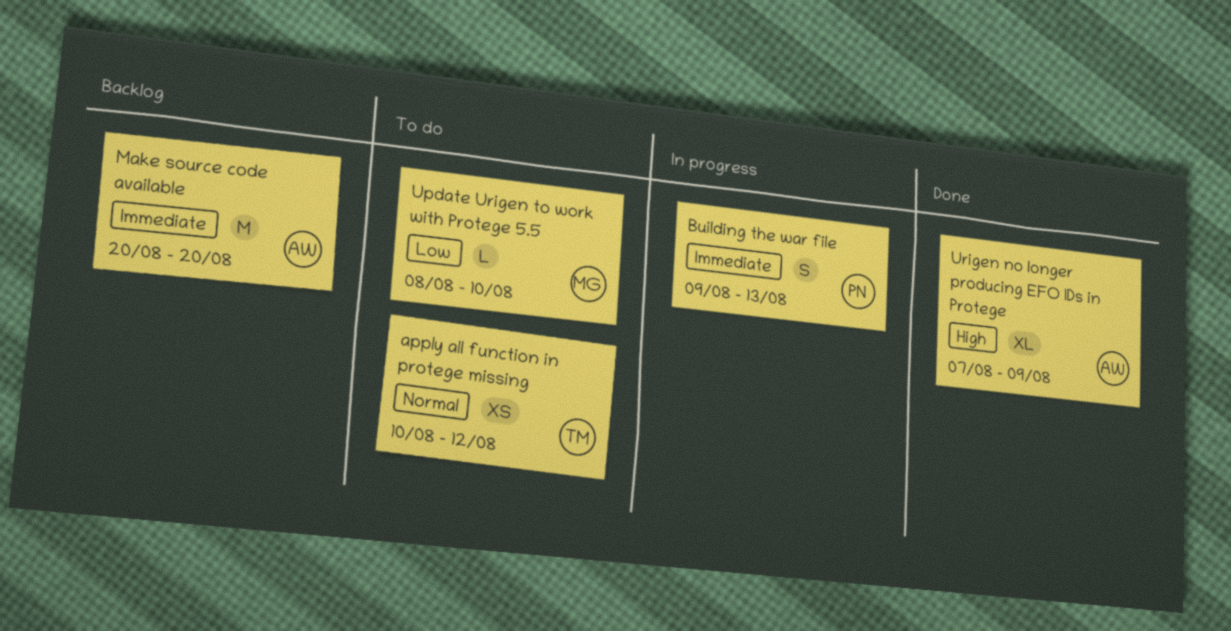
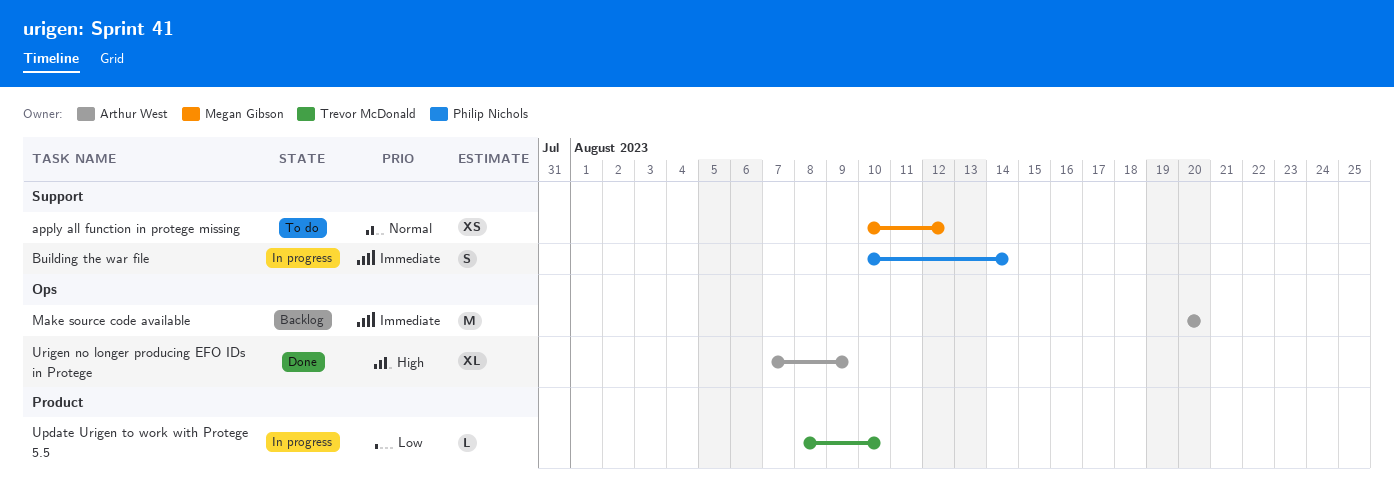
apply all function in protege missing, owner: Trevor McDonald -> Megan Gibson
Building the war file, start: Aug 9 -> Aug 10
Building the war file, due: Aug 13 -> Aug 14
Update Urigen to work with Protege 5.5, status: To do -> In progress
Update Urigen to work with Protege 5.5, owner: Megan Gibson -> Trevor McDonald

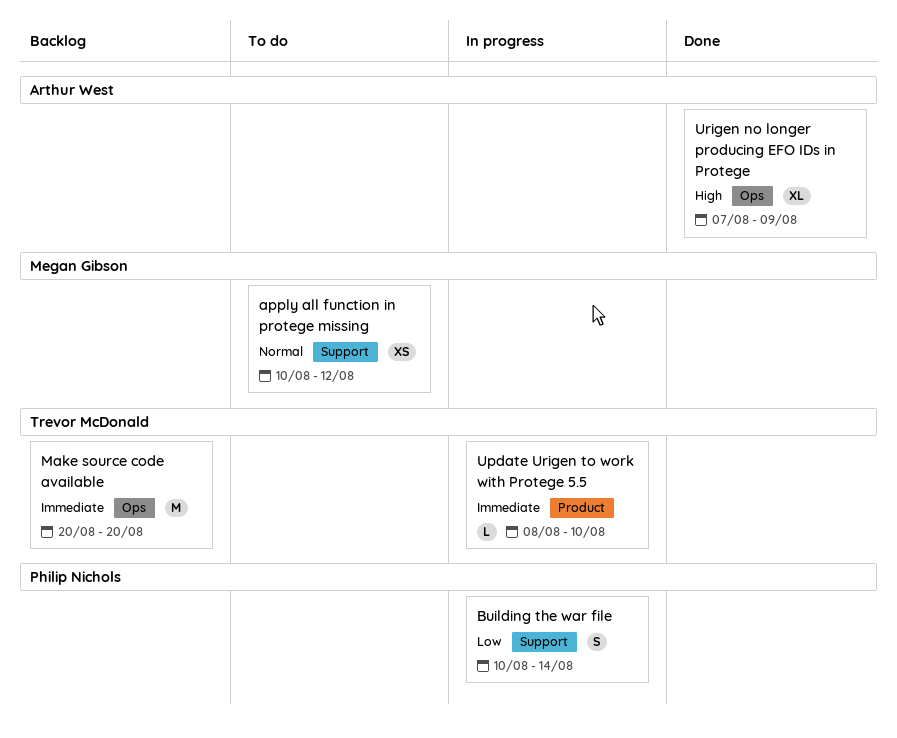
Building the war file, priority: Immediate -> Low
Make source code available, owner: Arthur West -> Trevor McDonald
Update Urigen to work with Protege 5.5, priority: Low -> Immediate

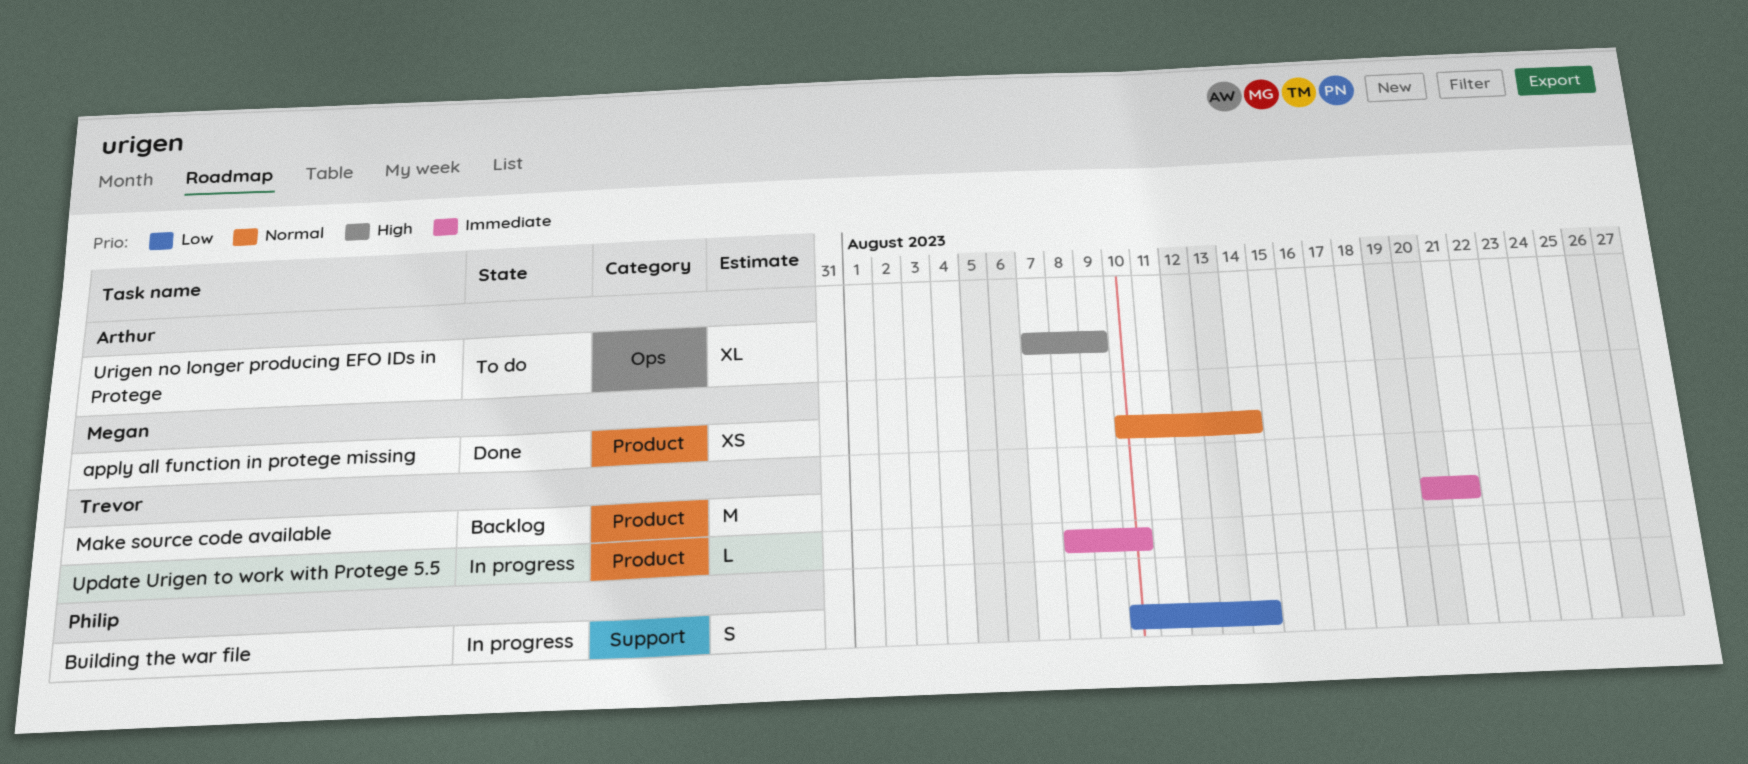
apply all function in protege missing, status: To do -> Done
apply all function in protege missing, label: Support -> Product
apply all function in protege missing, due: Aug 12 -> Aug 14
Make source code available, label: Ops -> Product
Make source code available, due: Aug 20 -> Aug 21
Urigen no longer producing EFO IDs in Protege, status: Done -> To do

